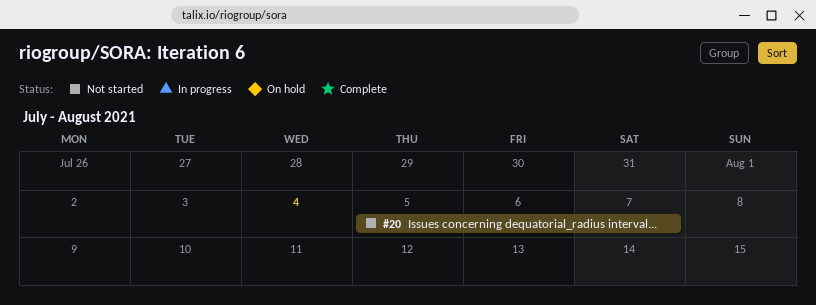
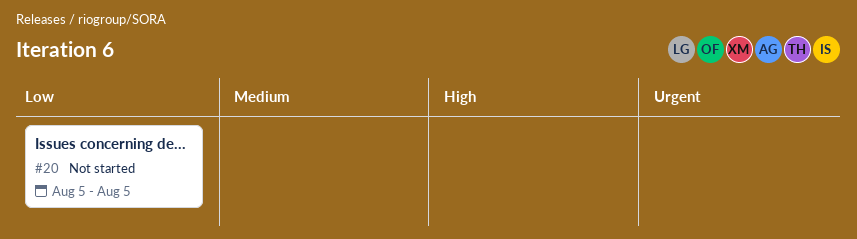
#20, due: Aug 7 -> Aug 5

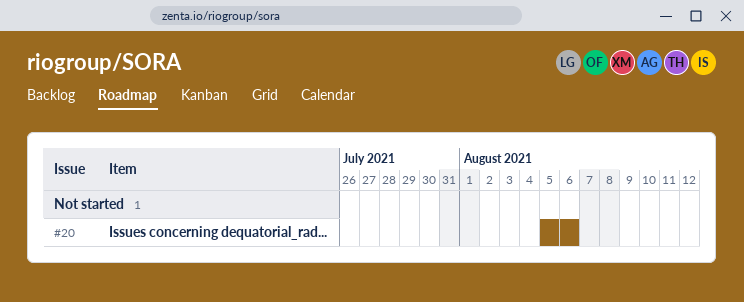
#20, due: Aug 5 -> Aug 6

